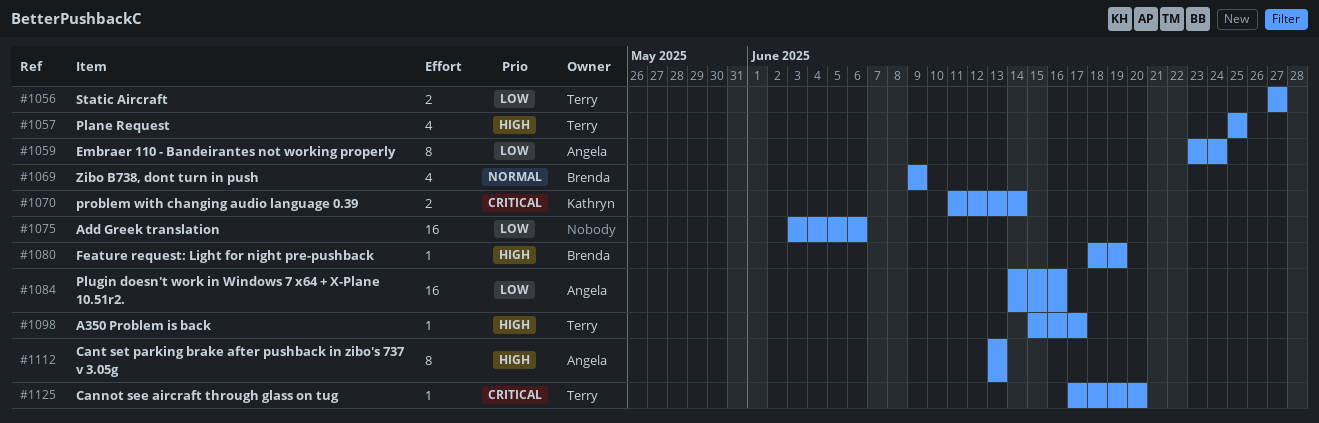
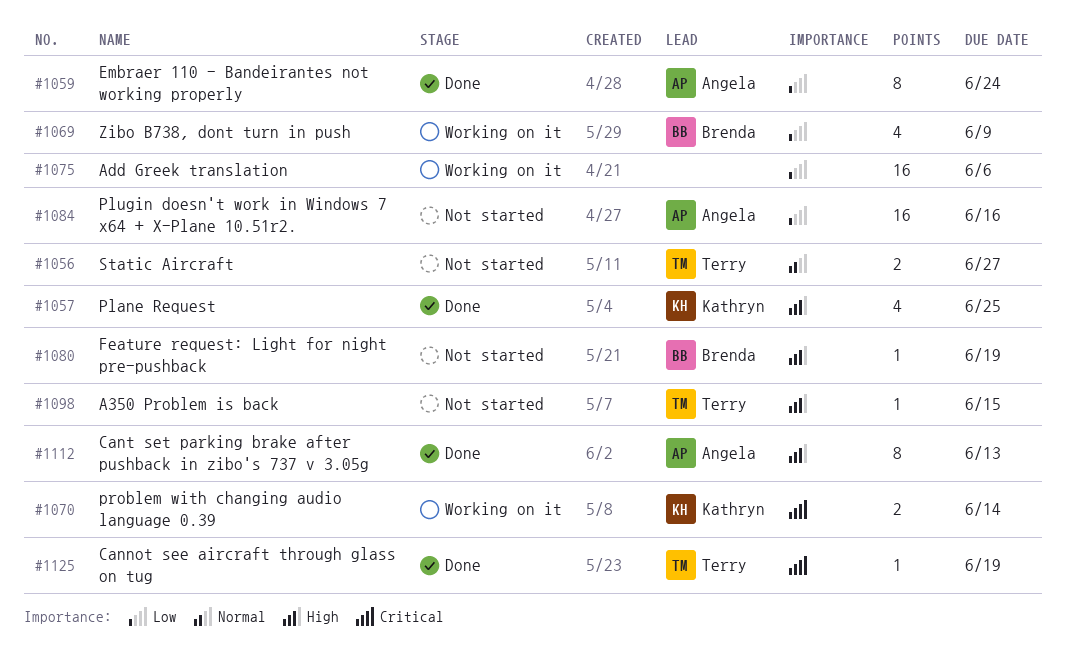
#1056, priority: Low -> Normal
#1057, owner: Terry -> Kathryn
#1069, priority: Normal -> Low
#1098, due: Jun 17 -> Jun 15
#1125, due: Jun 20 -> Jun 19

